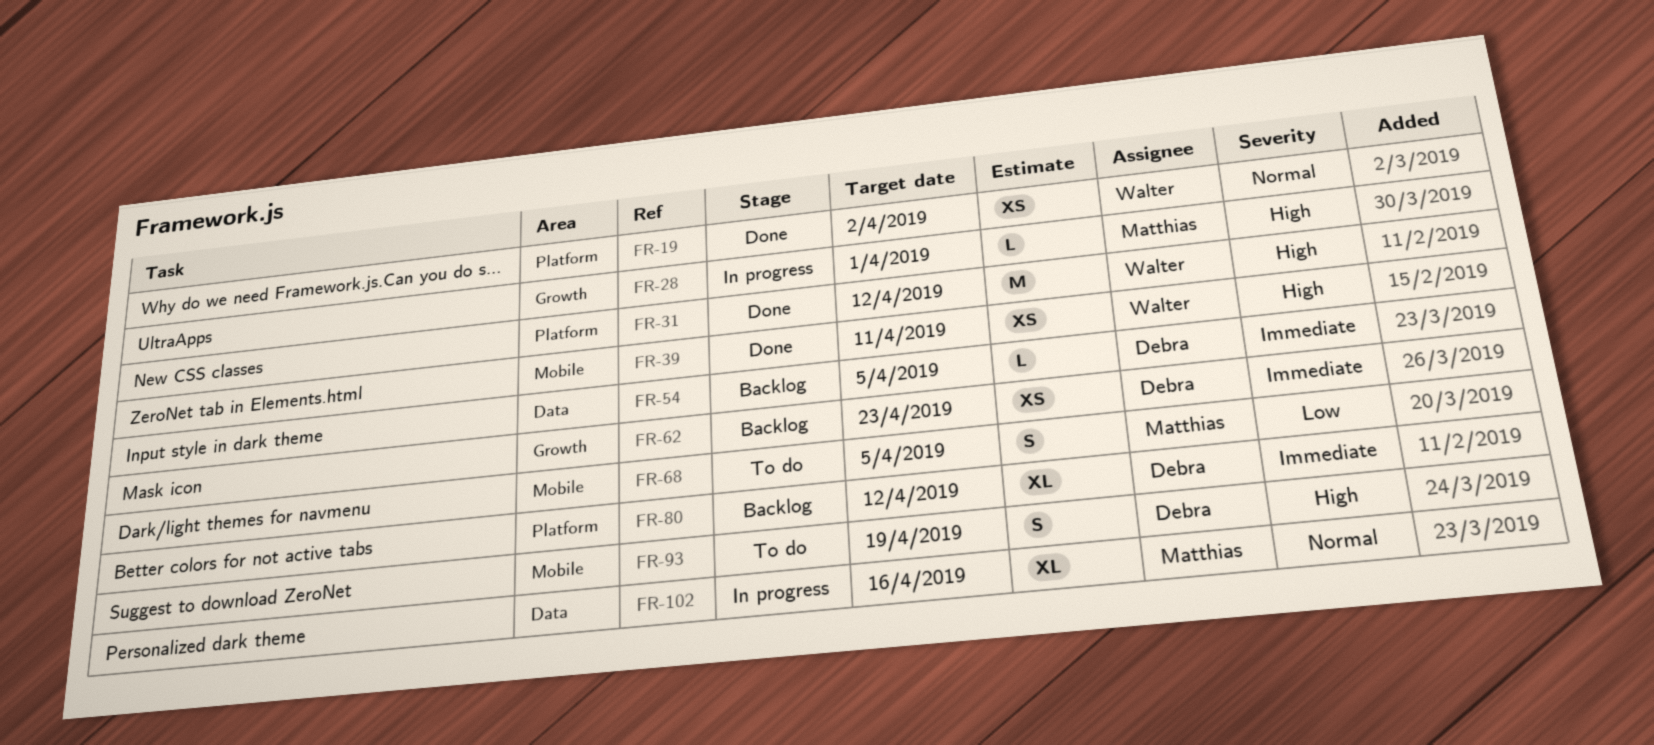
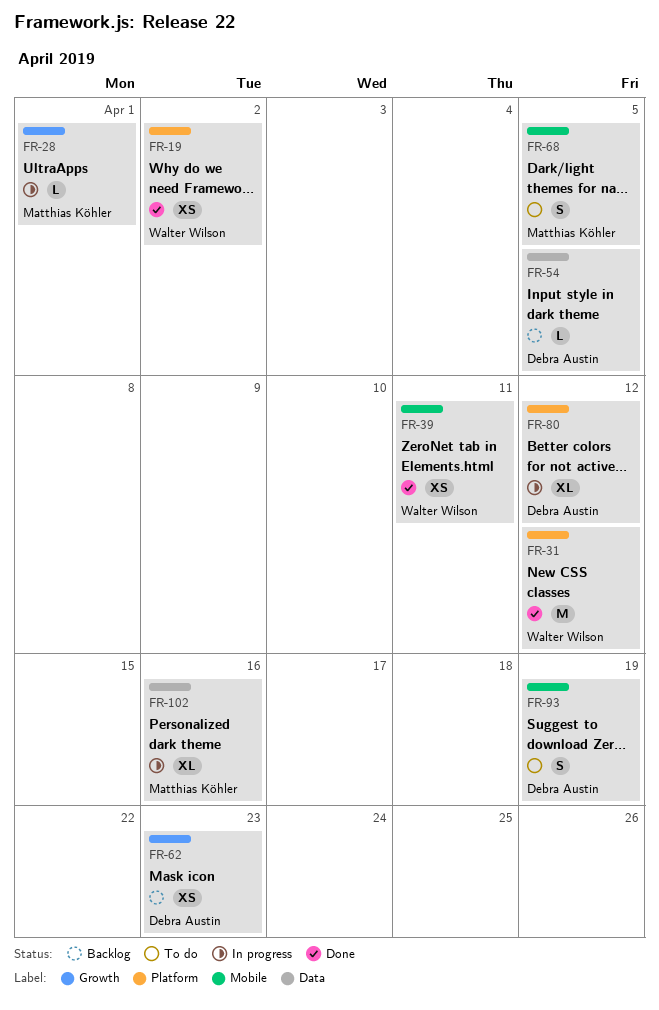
FR-80, status: Backlog -> In progress

